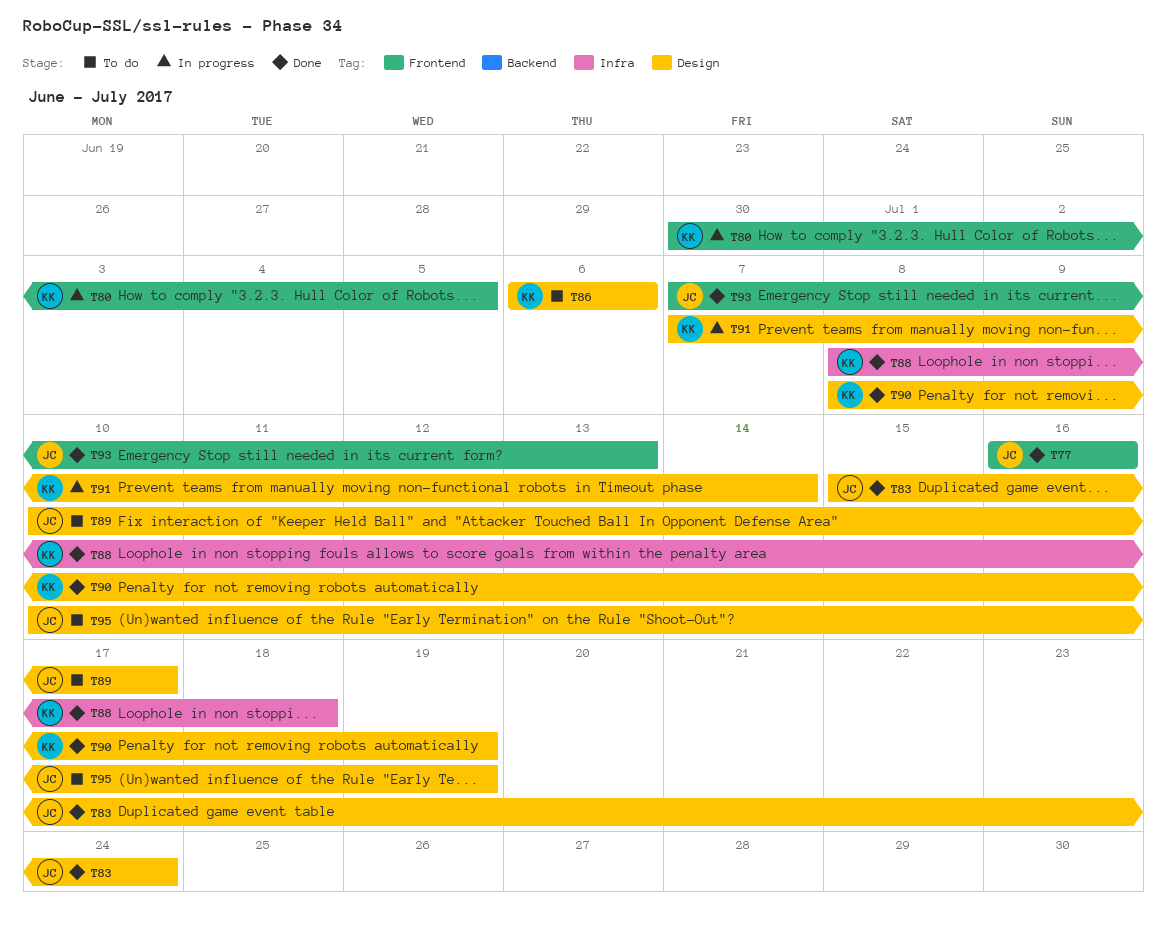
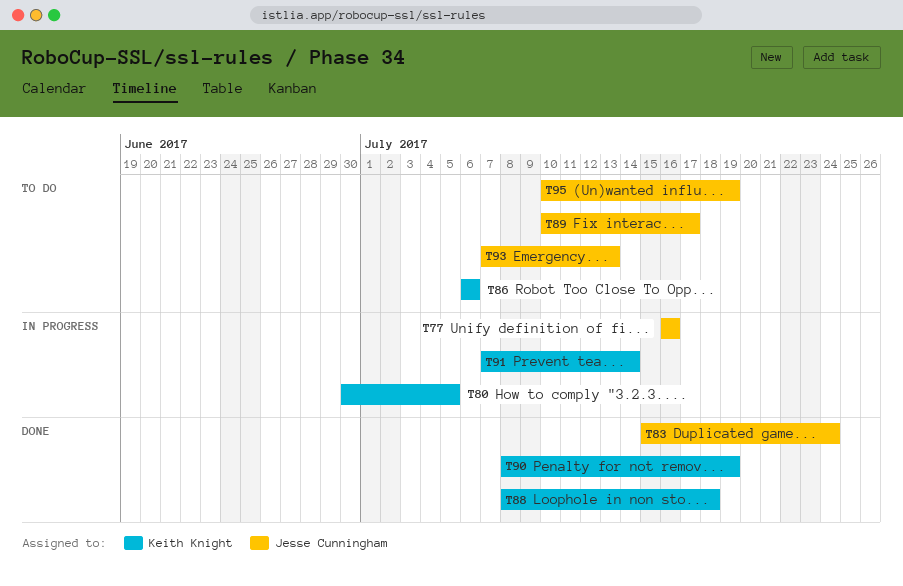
T77, status: Done -> In progress
T93, status: Done -> To do

